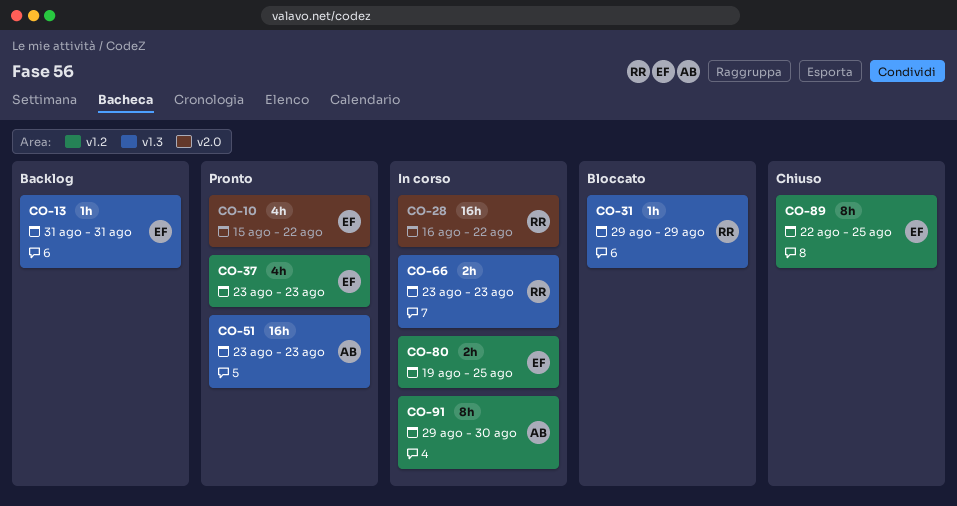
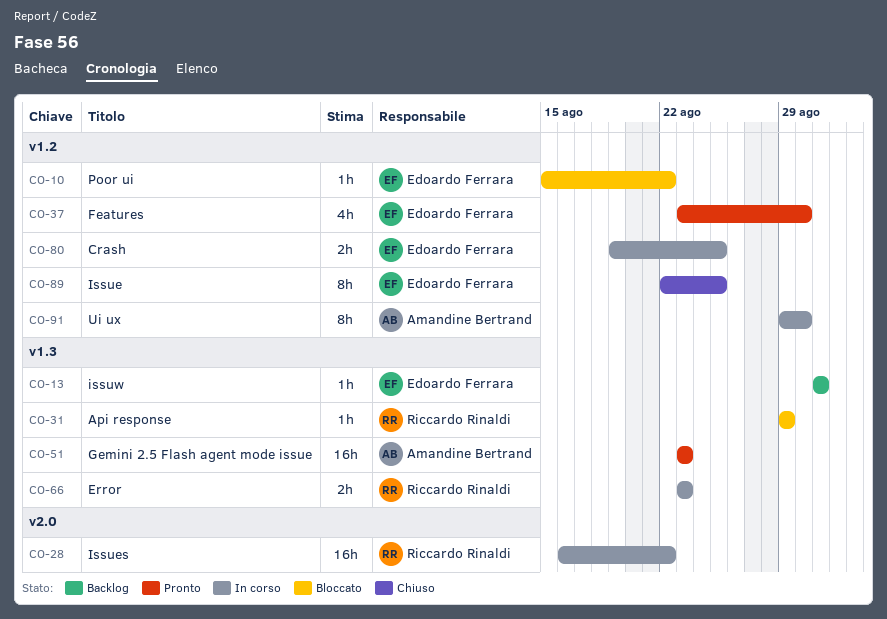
CO-10, status: Pronto -> Bloccato
CO-10, label: v2.0 -> v1.2
CO-10, estimate: 4h -> 1h
CO-37, due: Aug 23 -> Aug 30

